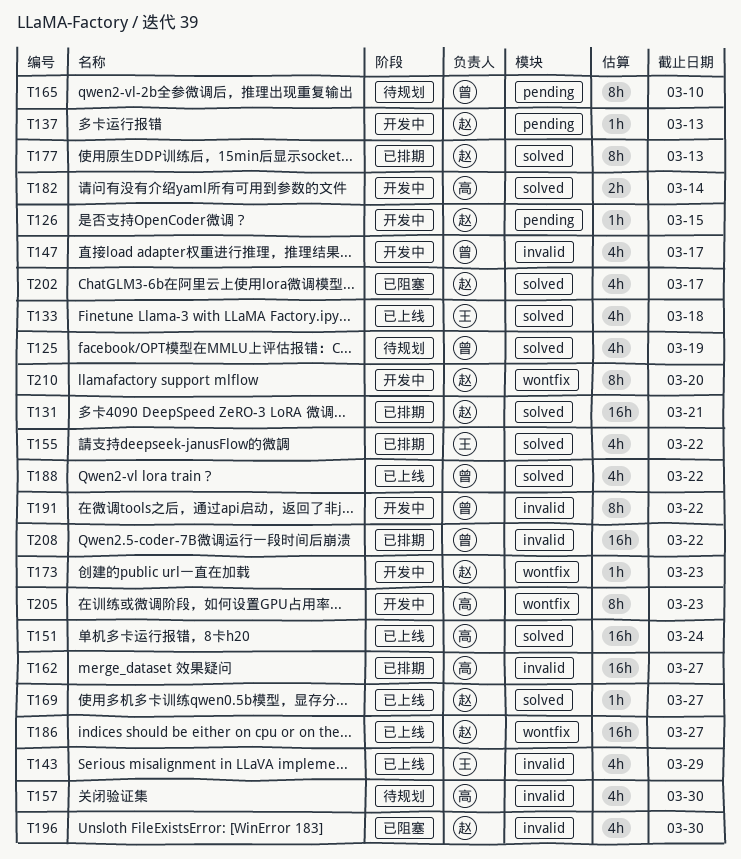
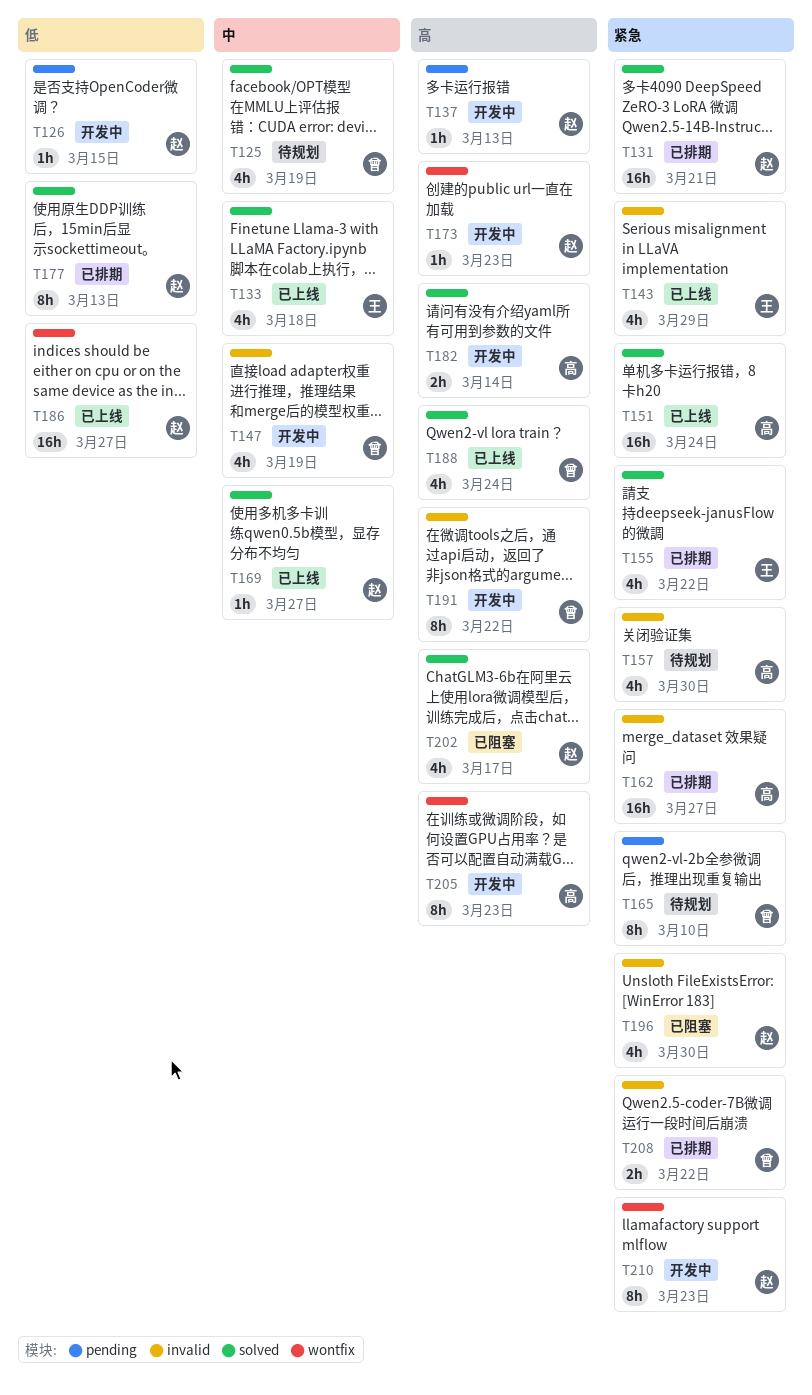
T147, due: Mar 17 -> Mar 19
T188, due: Mar 22 -> Mar 24
T208, estimate: 16h -> 2h
T210, due: Mar 20 -> Mar 23

